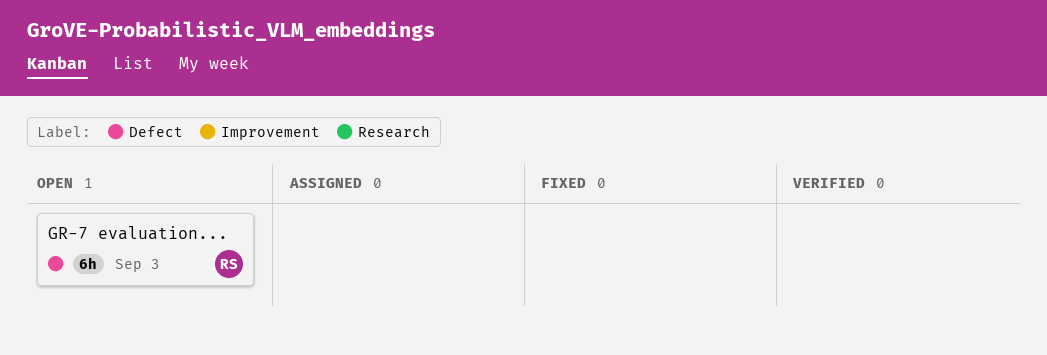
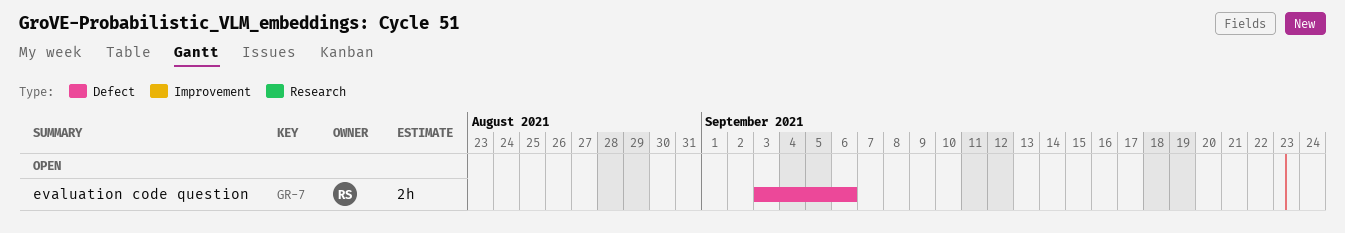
GR-7, estimate: 6h -> 2h
GR-7, due: Sep 3 -> Sep 6

